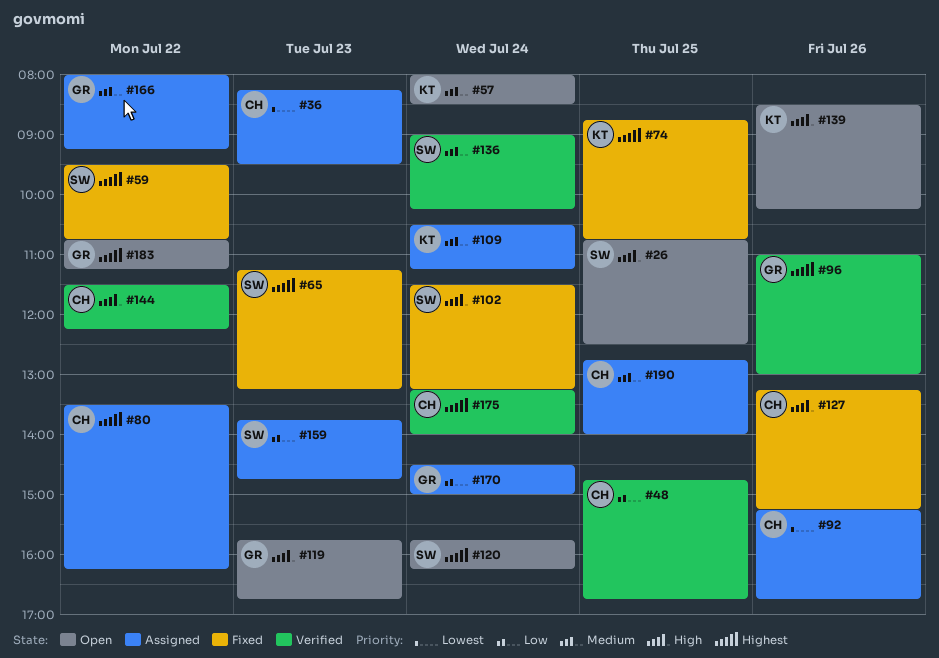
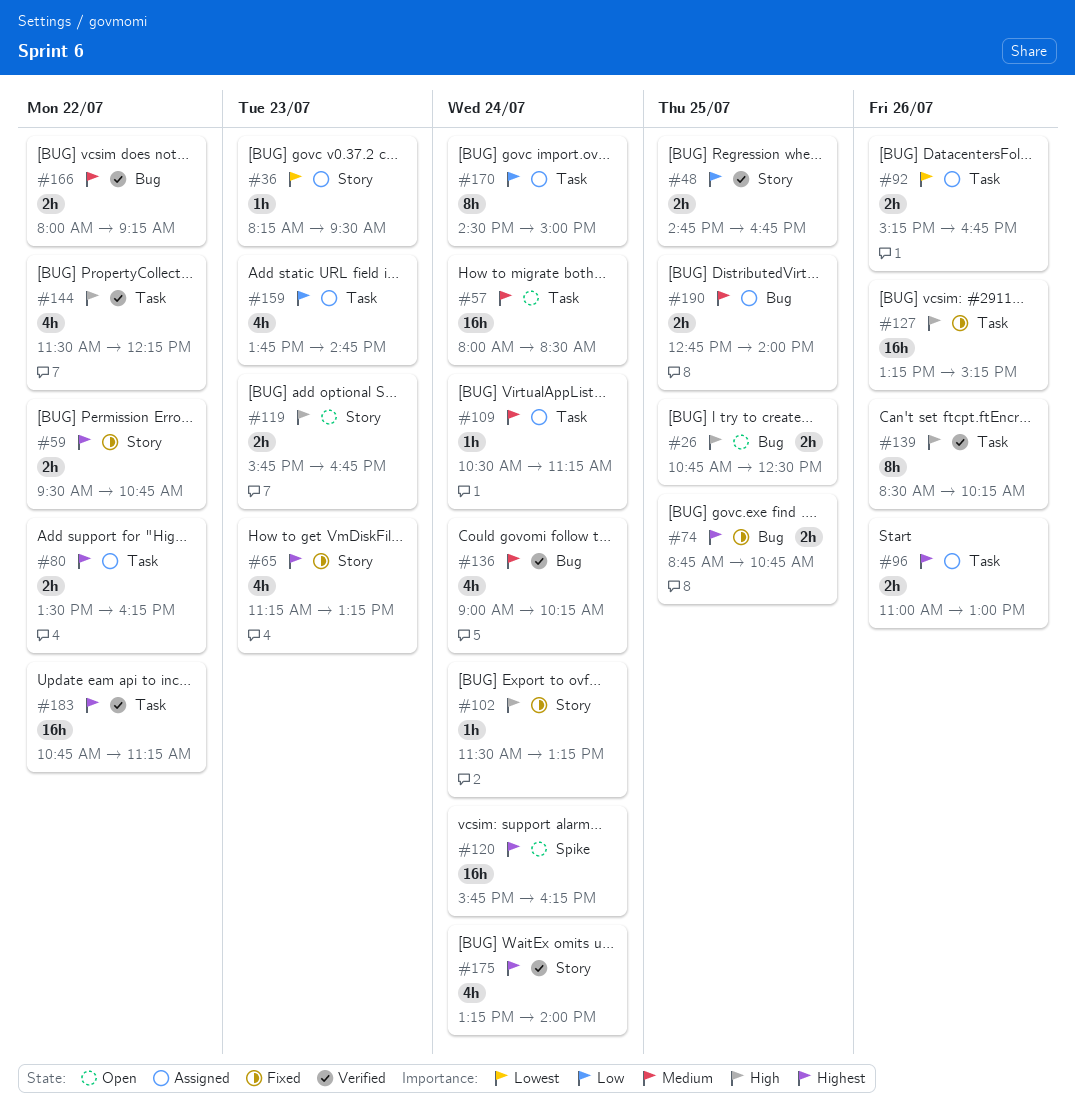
#96, status: Verified -> Assigned
#139, status: Open -> Verified
#166, status: Assigned -> Verified
#183, status: Open -> Verified

